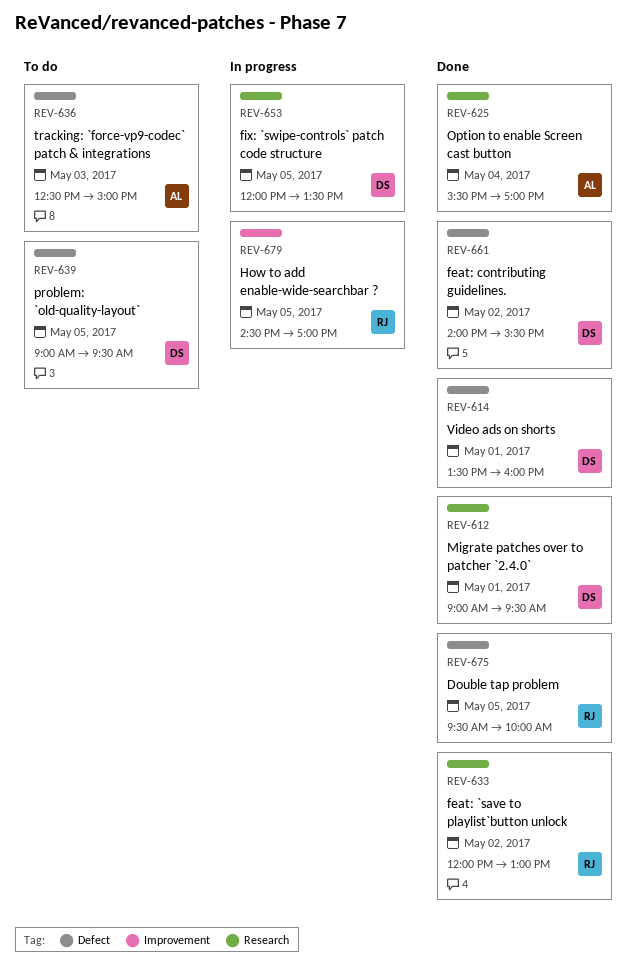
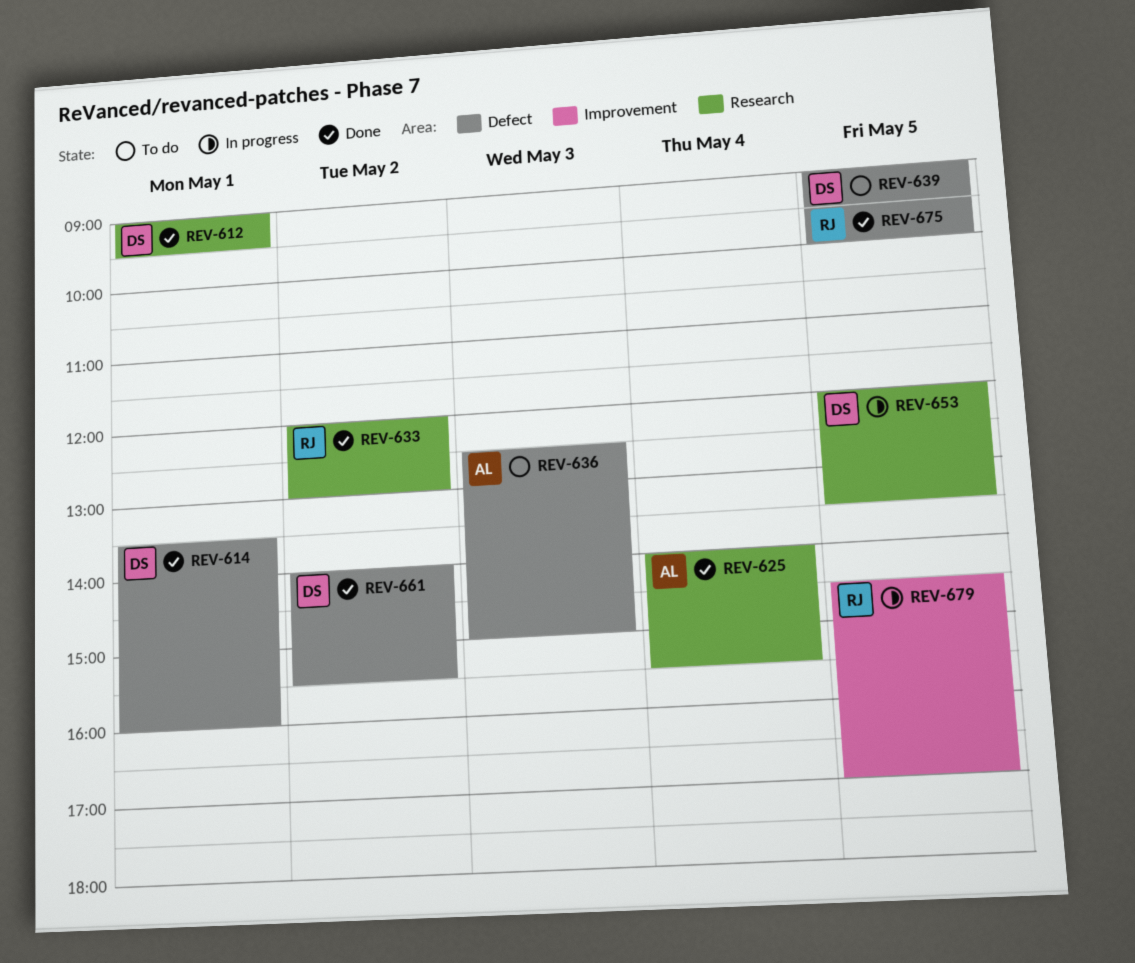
REV-625, begins: 15:30 -> 14:00
REV-625, ends: 17:00 -> 15:30

